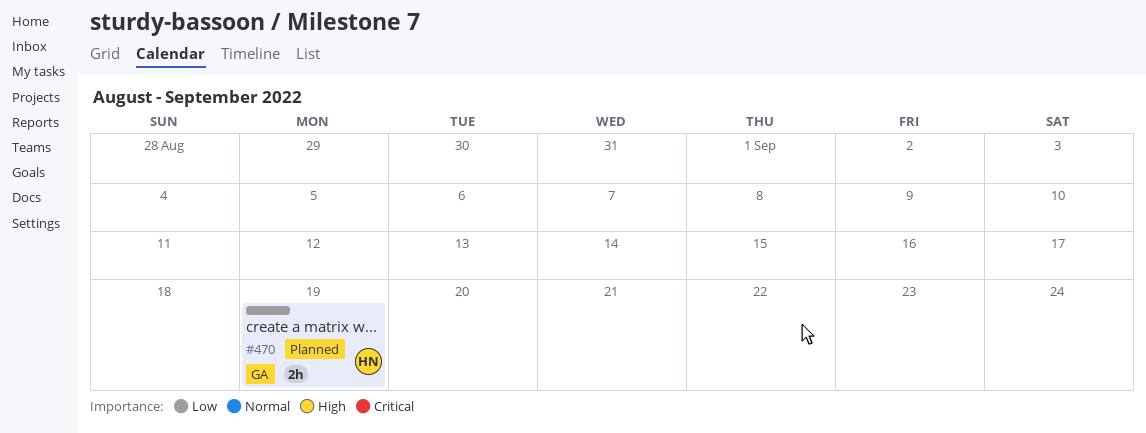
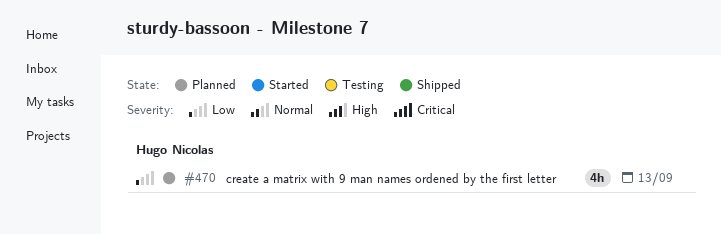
#470, estimate: 2h -> 4h
#470, due: Sep 19 -> Sep 13

